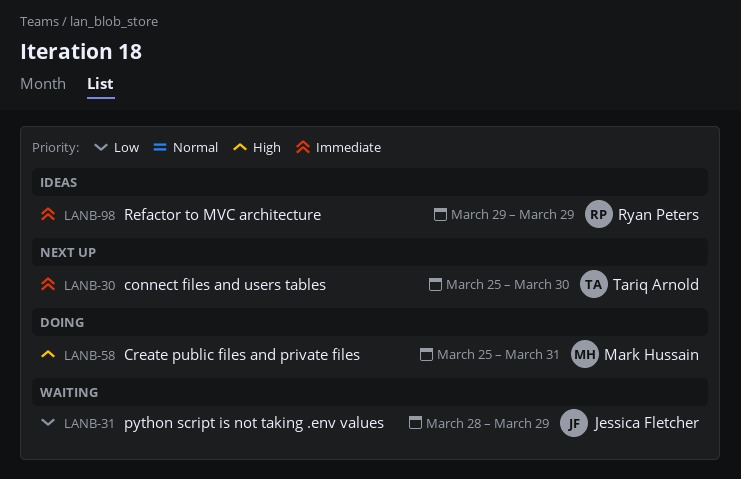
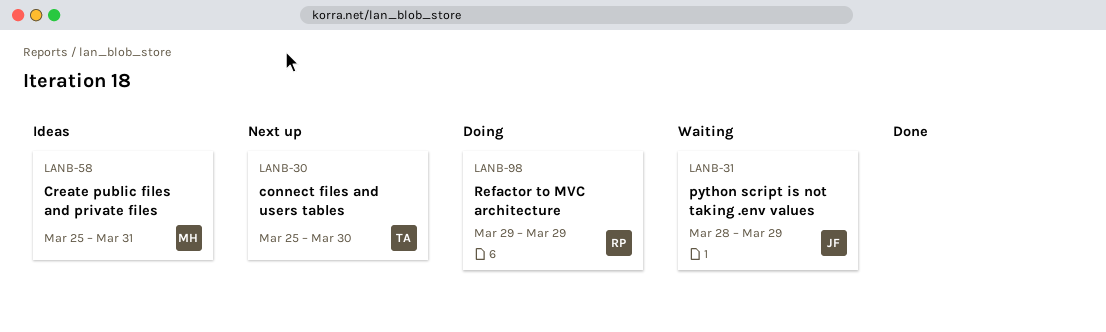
LANB-58, status: Doing -> Ideas
LANB-98, status: Ideas -> Doing

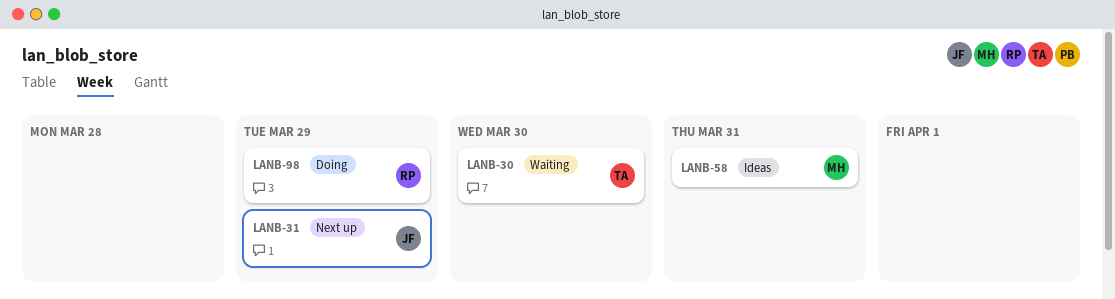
LANB-30, status: Next up -> Waiting
LANB-31, status: Waiting -> Next up

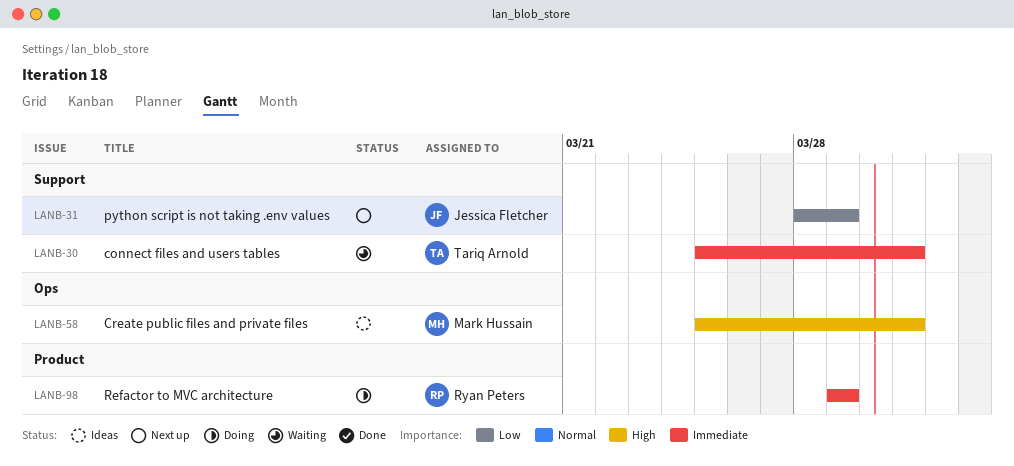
LANB-30, due: Mar 30 -> Mar 31

